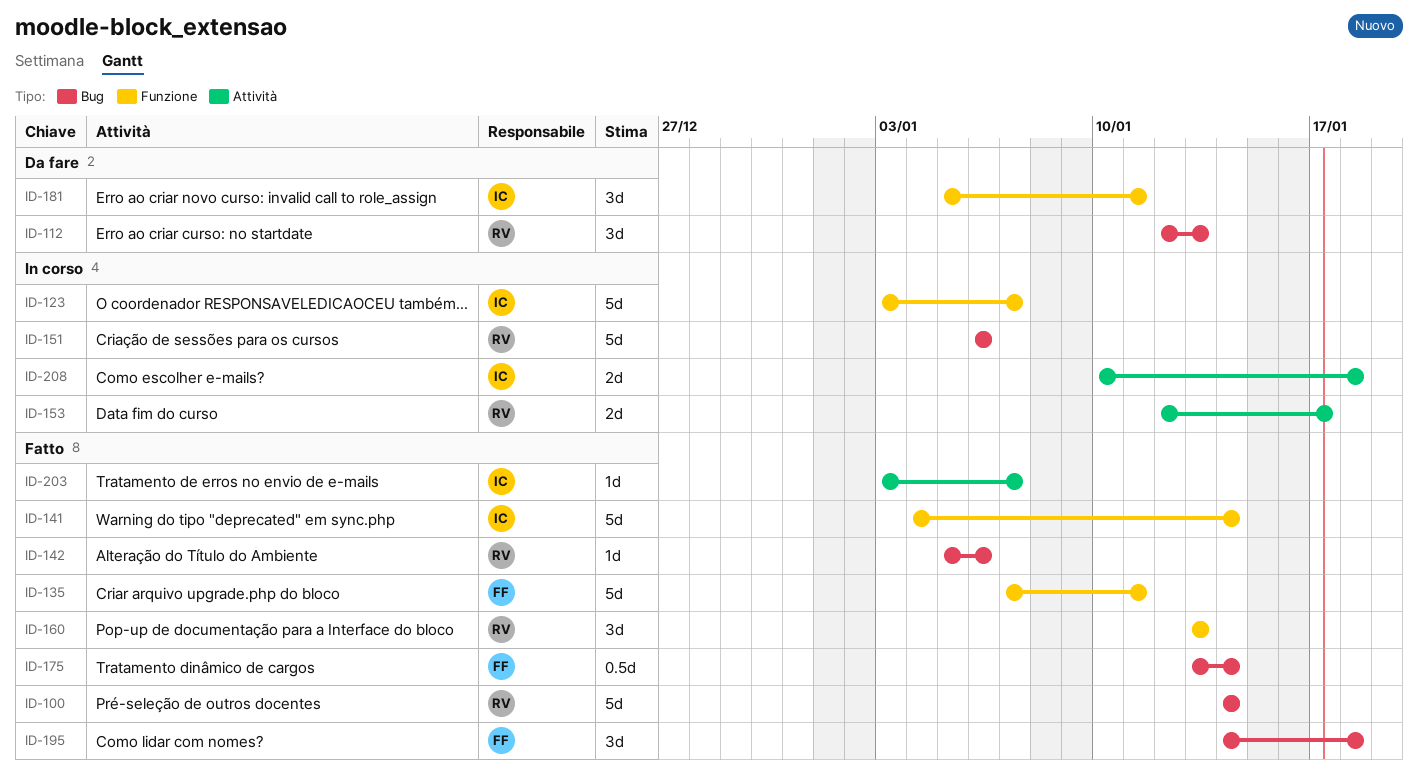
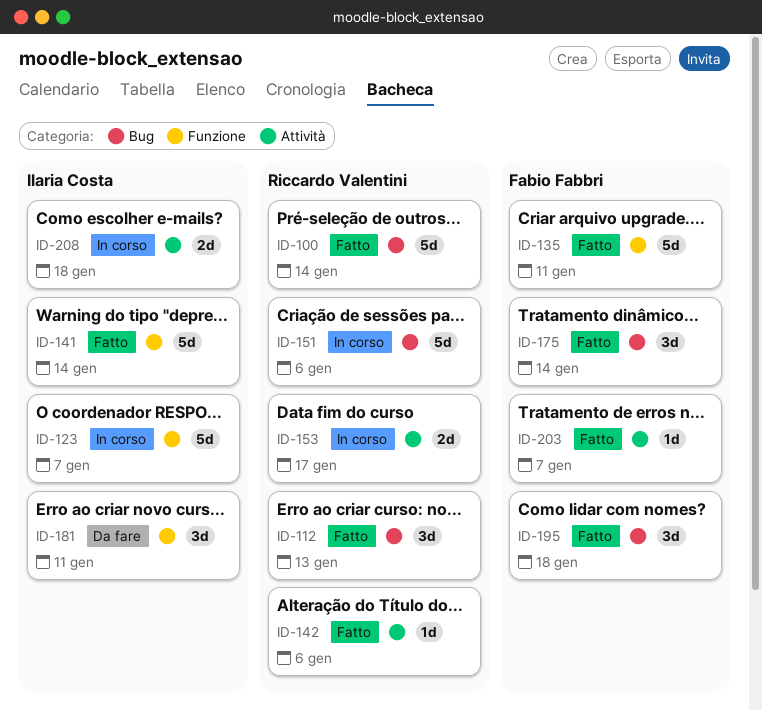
ID-112, status: Da fare -> Fatto
ID-142, label: Bug -> Attività
ID-160: present -> none
ID-175, estimate: 0.5d -> 3d
ID-203, owner: Ilaria Costa -> Fabio Fabbri

